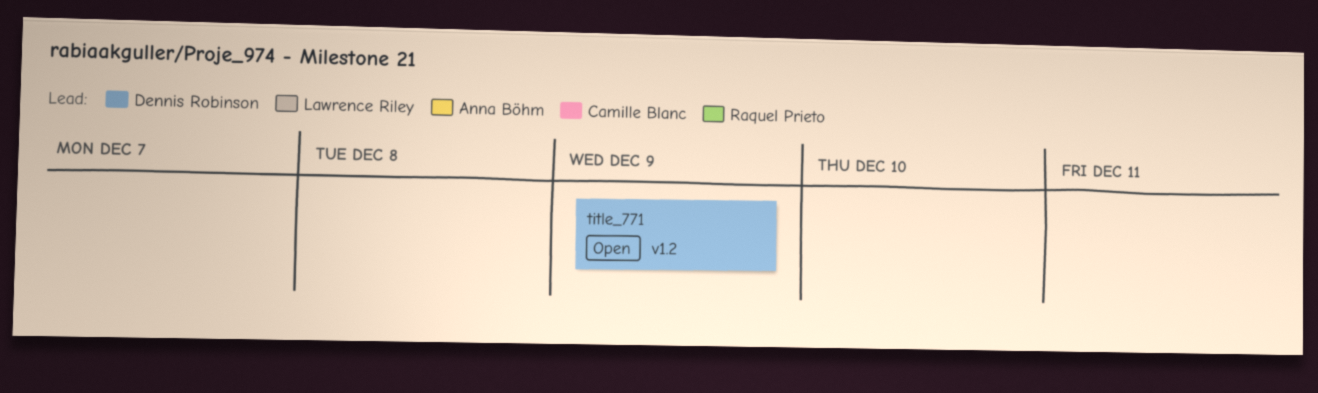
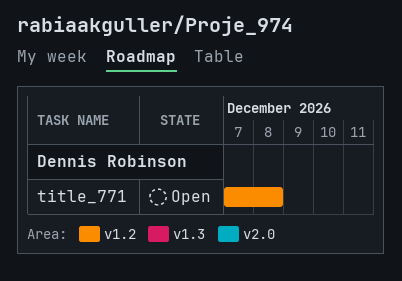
title_771, due: Dec 9 -> Dec 8

